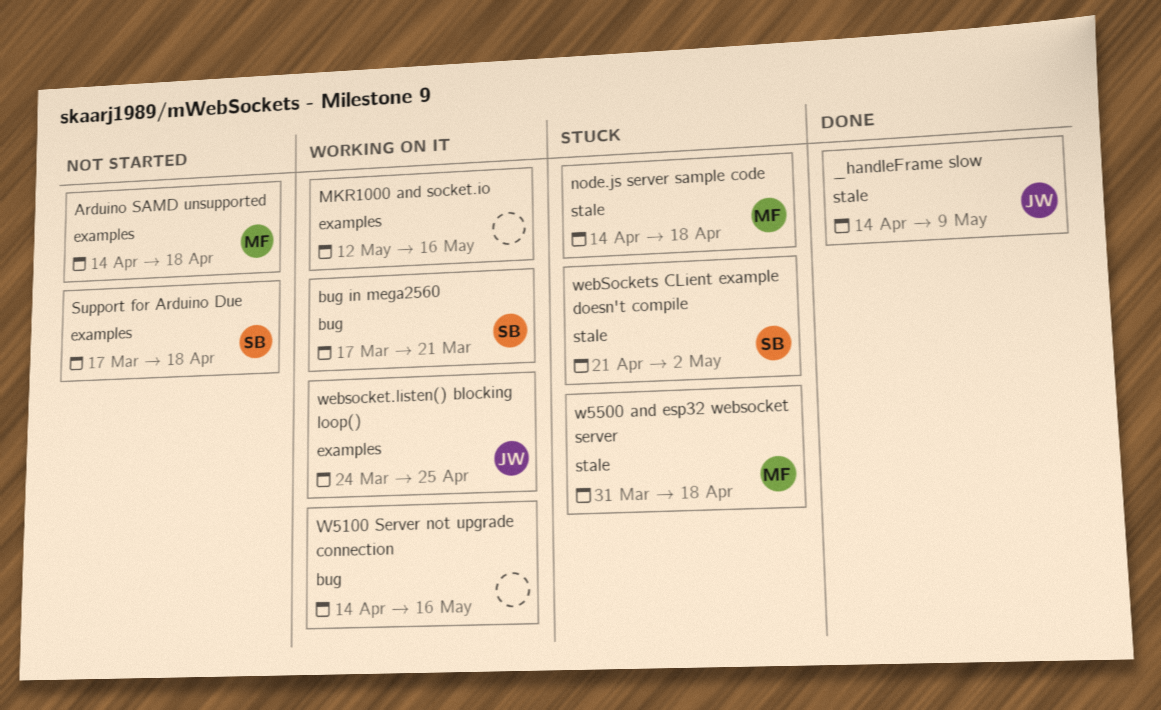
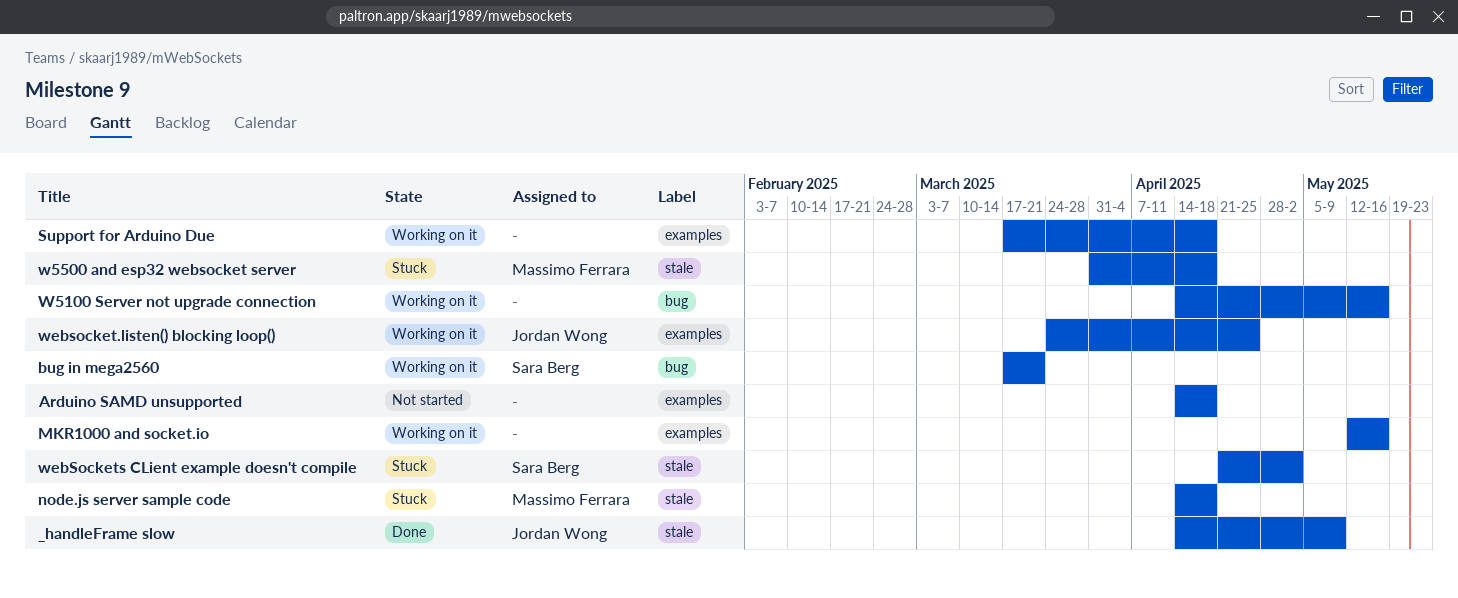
Arduino SAMD unsupported, owner: Massimo Ferrara -> none
Support for Arduino Due, status: Not started -> Working on it
Support for Arduino Due, owner: Sara Berg -> none

